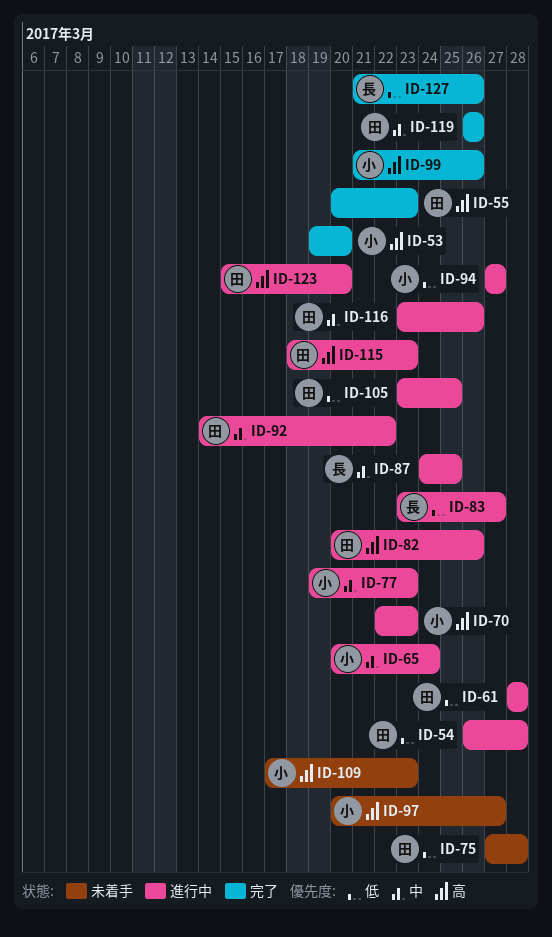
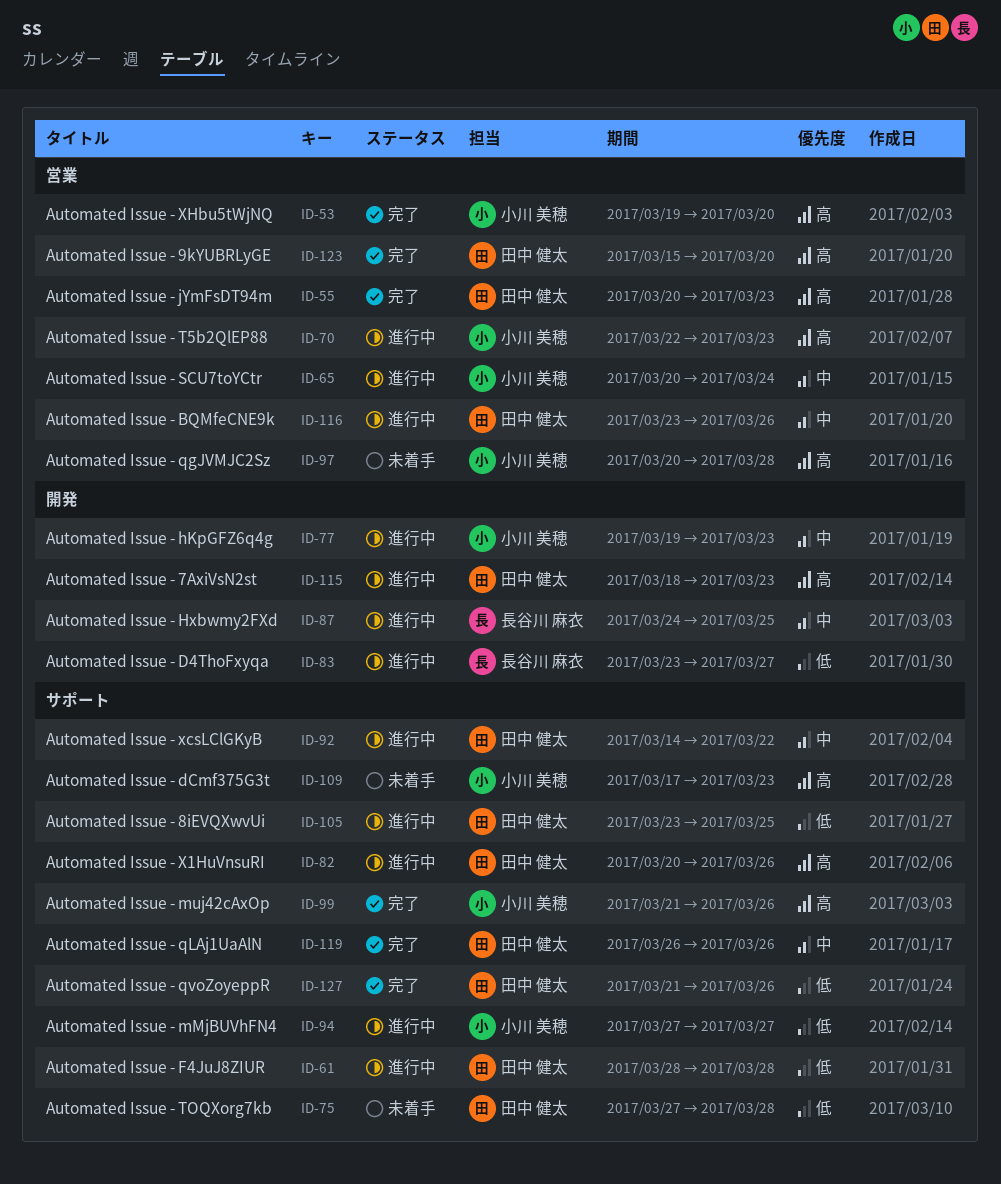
ID-54: present -> none
ID-97, due: Mar 27 -> Mar 28
ID-123, status: 進行中 -> 完了
ID-127, owner: 長谷川 麻衣 -> 田中 健太

